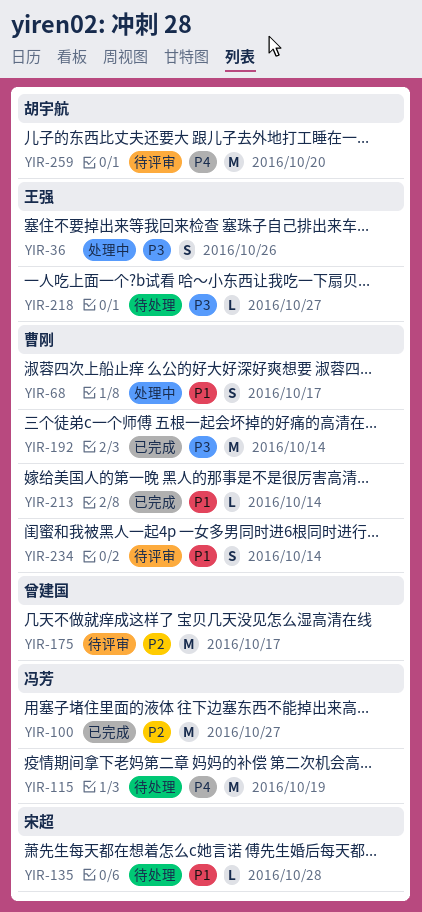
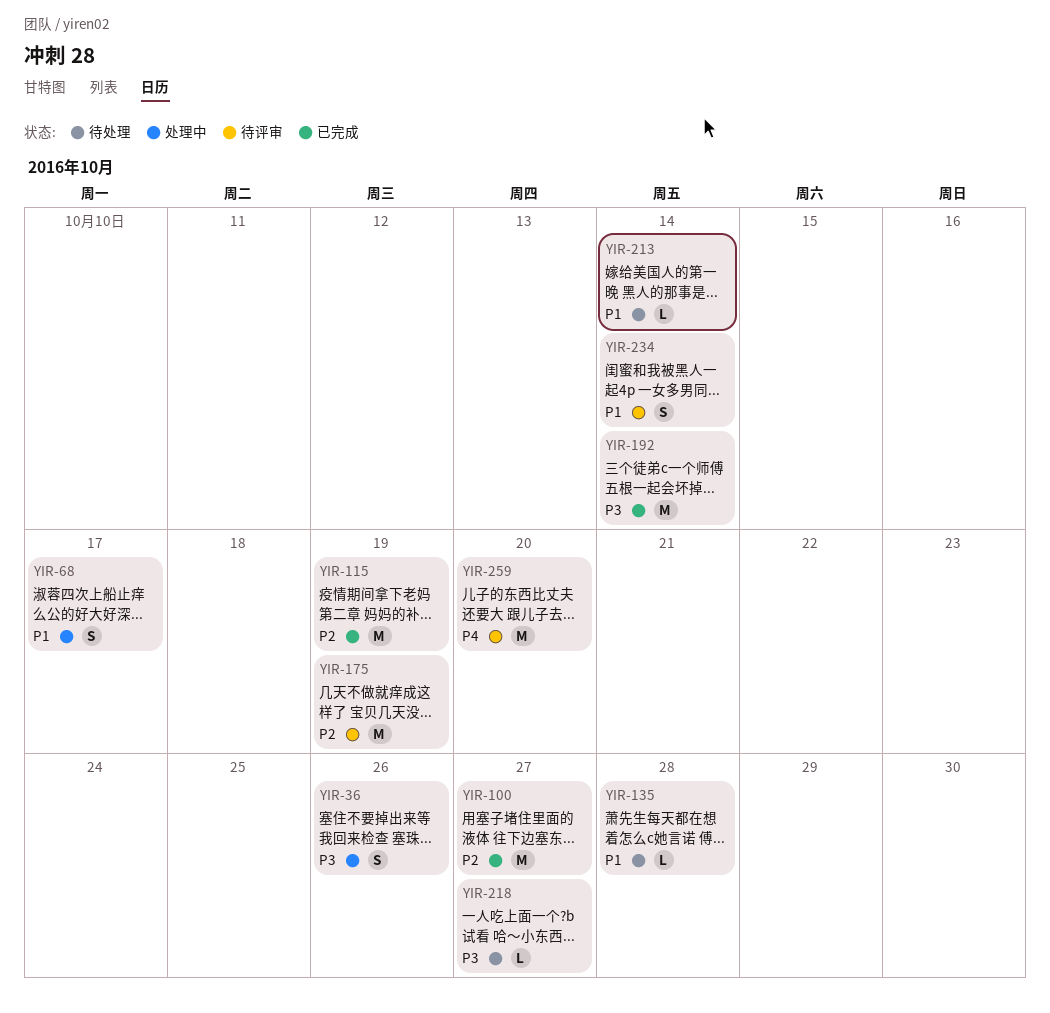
YIR-115, status: 待处理 -> 已完成
YIR-115, priority: P4 -> P2
YIR-175, due: Oct 17 -> Oct 19
YIR-213, status: 已完成 -> 待处理

